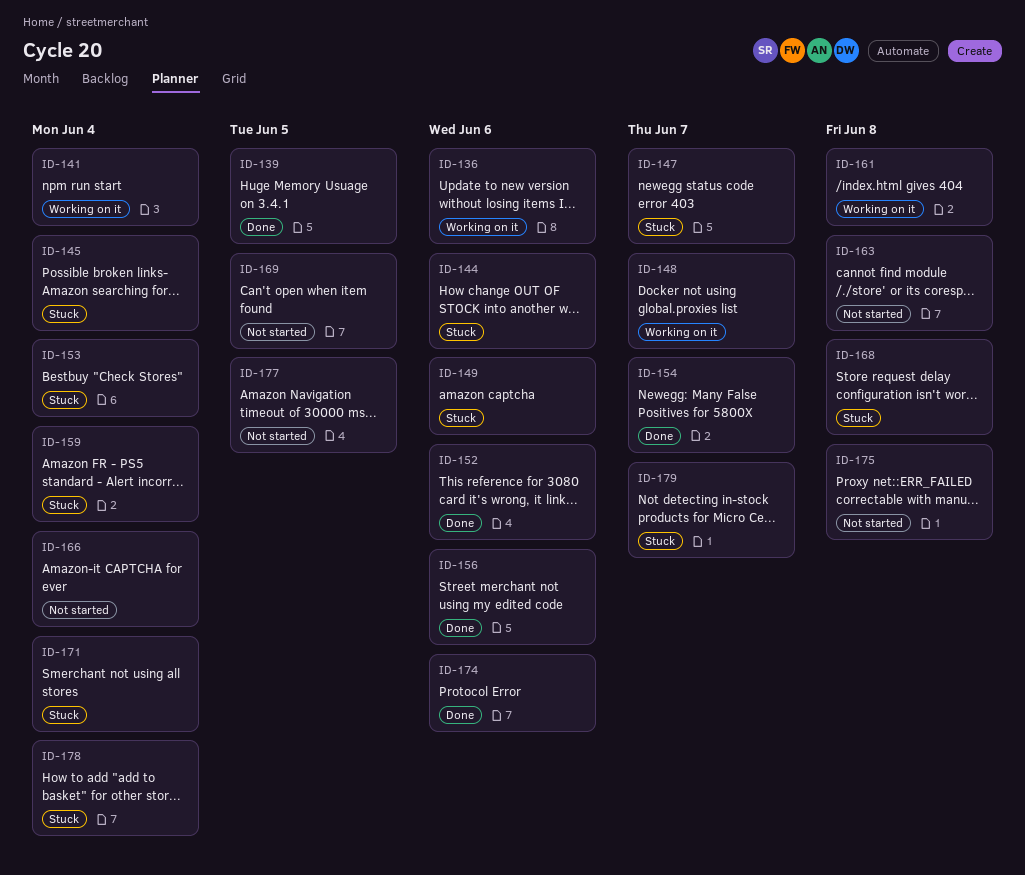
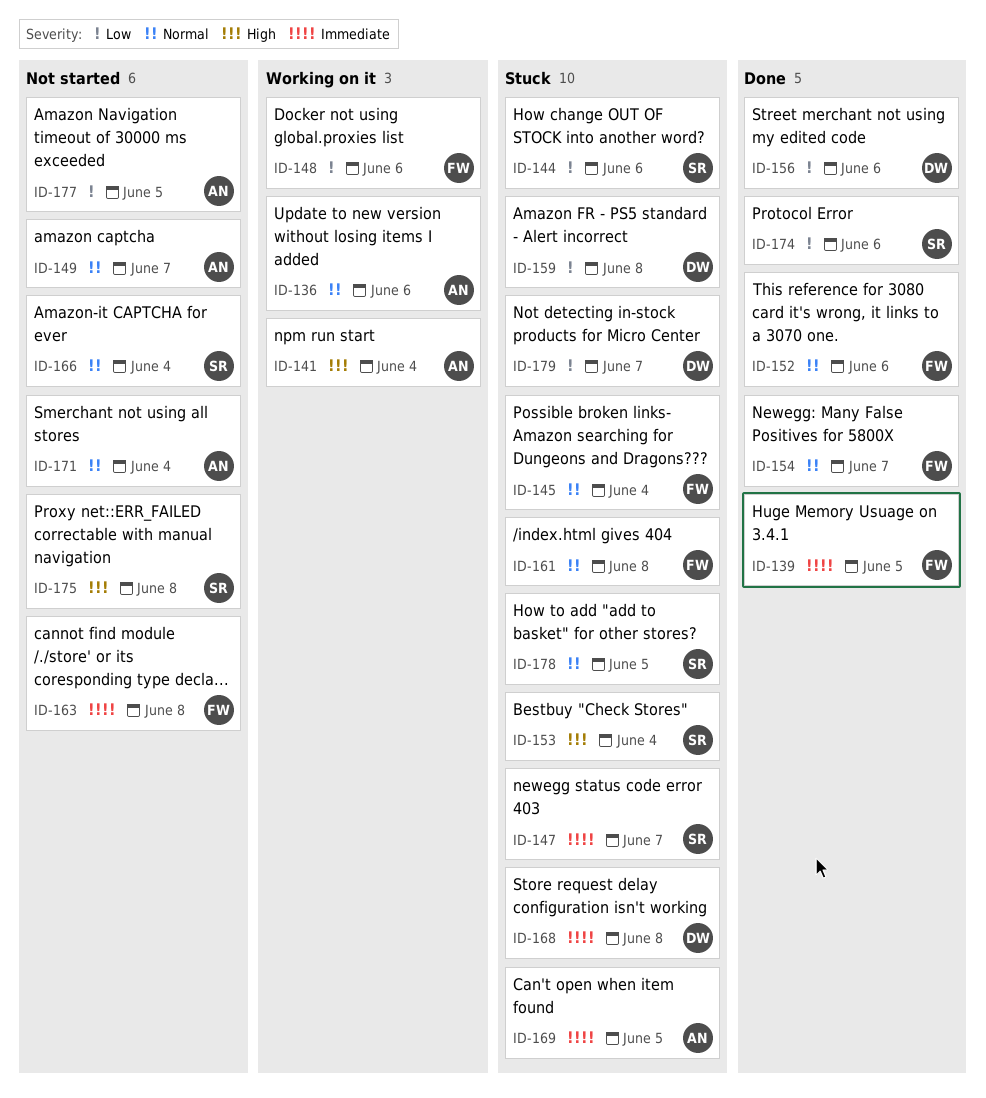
ID-148, due: Jun 7 -> Jun 6
ID-149, status: Stuck -> Not started
ID-149, due: Jun 6 -> Jun 7
ID-159, due: Jun 4 -> Jun 8
ID-161, status: Working on it -> Stuck
ID-169, status: Not started -> Stuck
ID-171, status: Stuck -> Not started
ID-178, due: Jun 4 -> Jun 5

